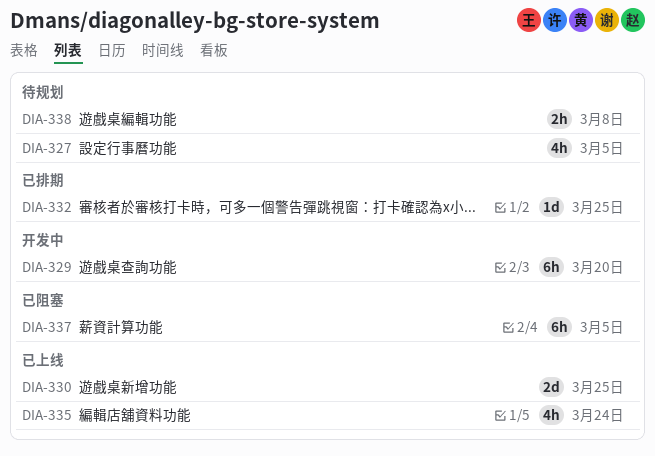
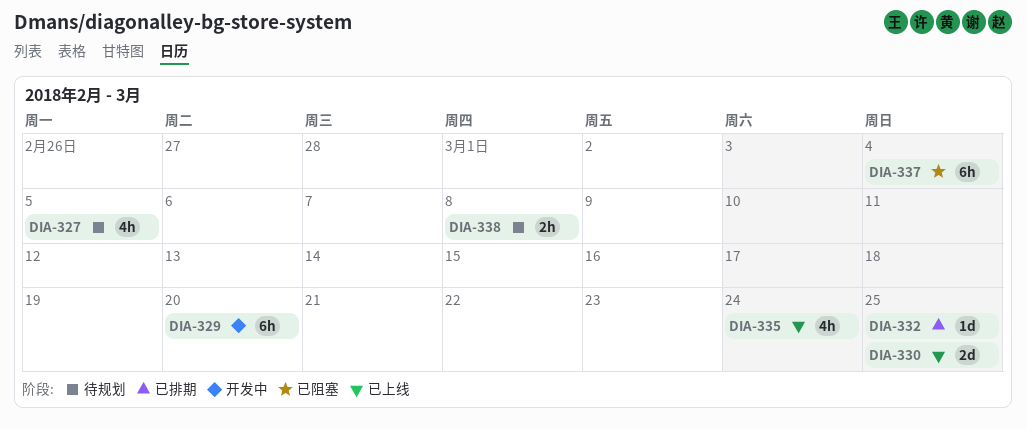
DIA-337, due: Mar 5 -> Mar 4

